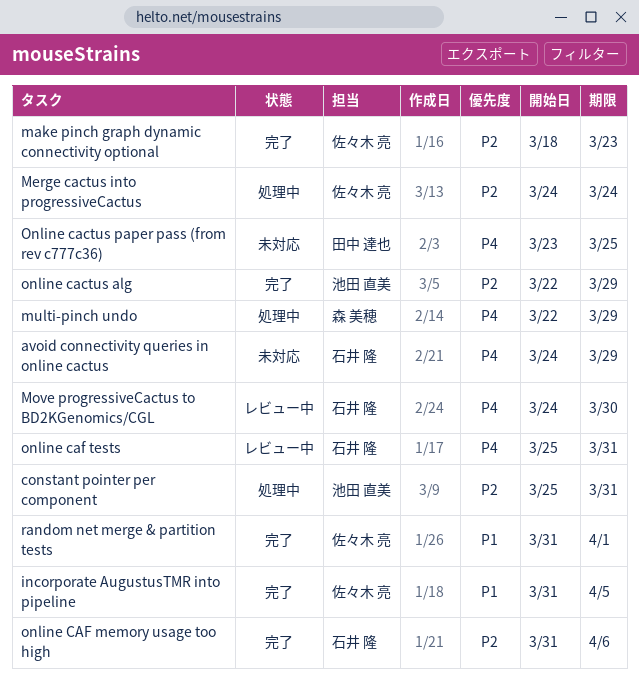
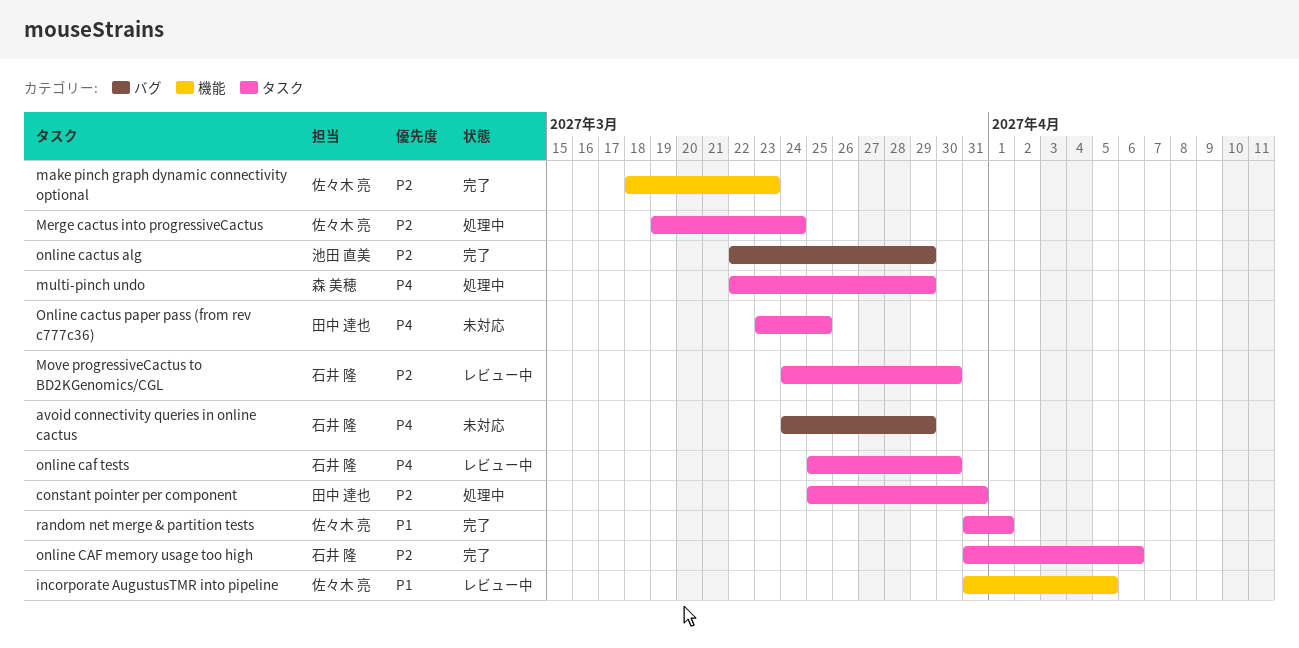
constant pointer per component, owner: 池田 直美 -> 田中 達也
incorporate AugustusTMR into pipeline, status: 完了 -> レビュー中
Merge cactus into progressiveCactus, start: Mar 24 -> Mar 19
Move progressiveCactus to BD2KGenomics/CGL, priority: P4 -> P2
online caf tests, due: Mar 31 -> Mar 30

